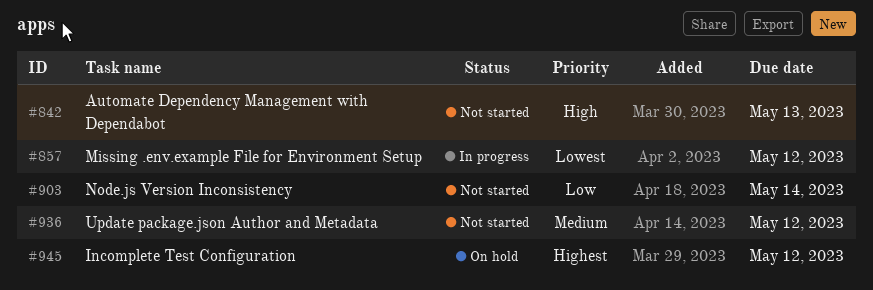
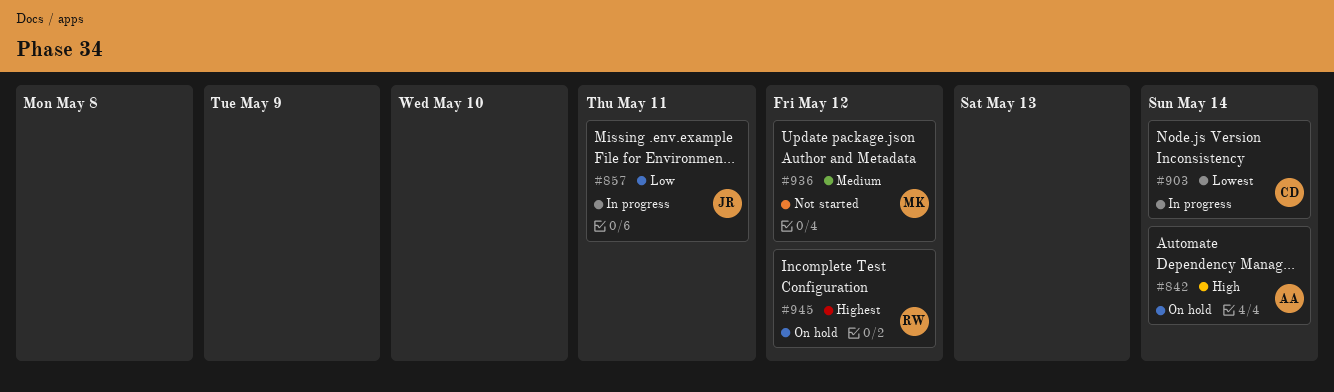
#842, status: Not started -> On hold
#842, due: May 13 -> May 14
#857, priority: Lowest -> Low
#857, due: May 12 -> May 11
#903, status: Not started -> In progress
#903, priority: Low -> Lowest

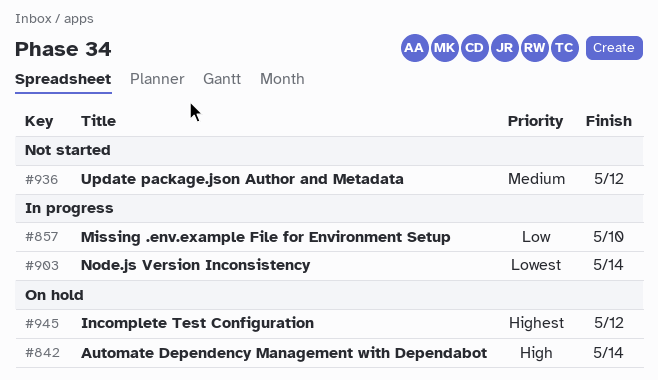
#857, due: May 11 -> May 10

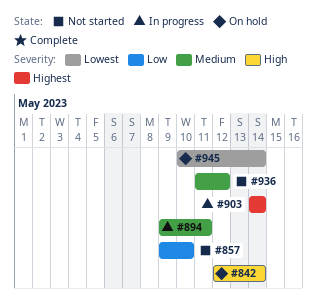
#857, status: In progress -> Not started
#894: none -> present
#903, priority: Lowest -> Highest
#945, priority: Highest -> Lowest
#945, due: May 12 -> May 14

